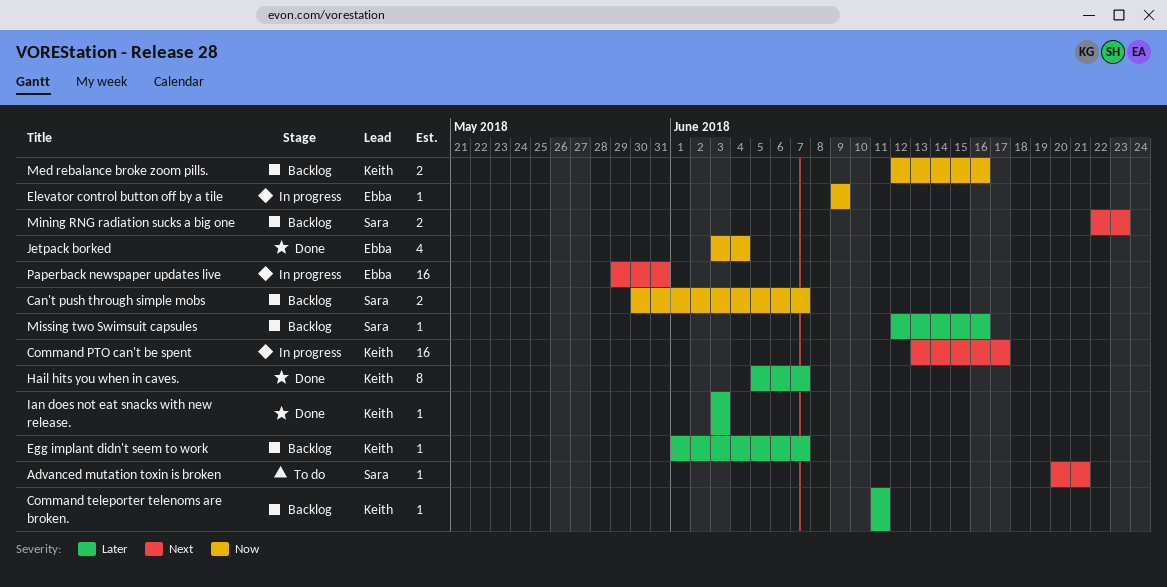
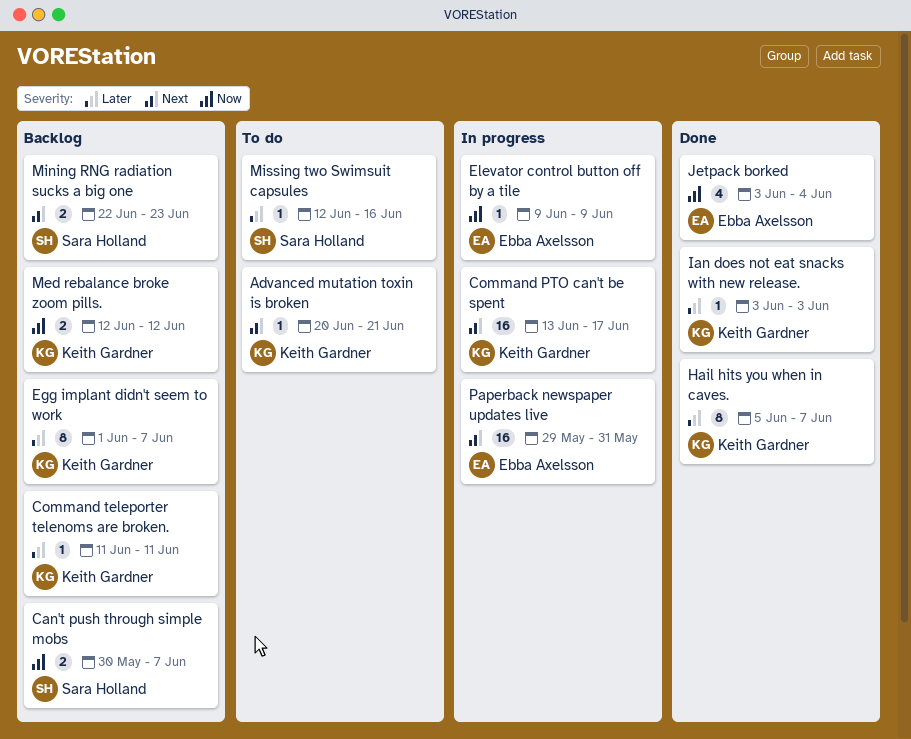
Advanced mutation toxin is broken, owner: Sara Holland -> Keith Gardner
Egg implant didn't seem to work, estimate: 1 -> 8
Med rebalance broke zoom pills., due: Jun 16 -> Jun 12
Missing two Swimsuit capsules, status: Backlog -> To do

